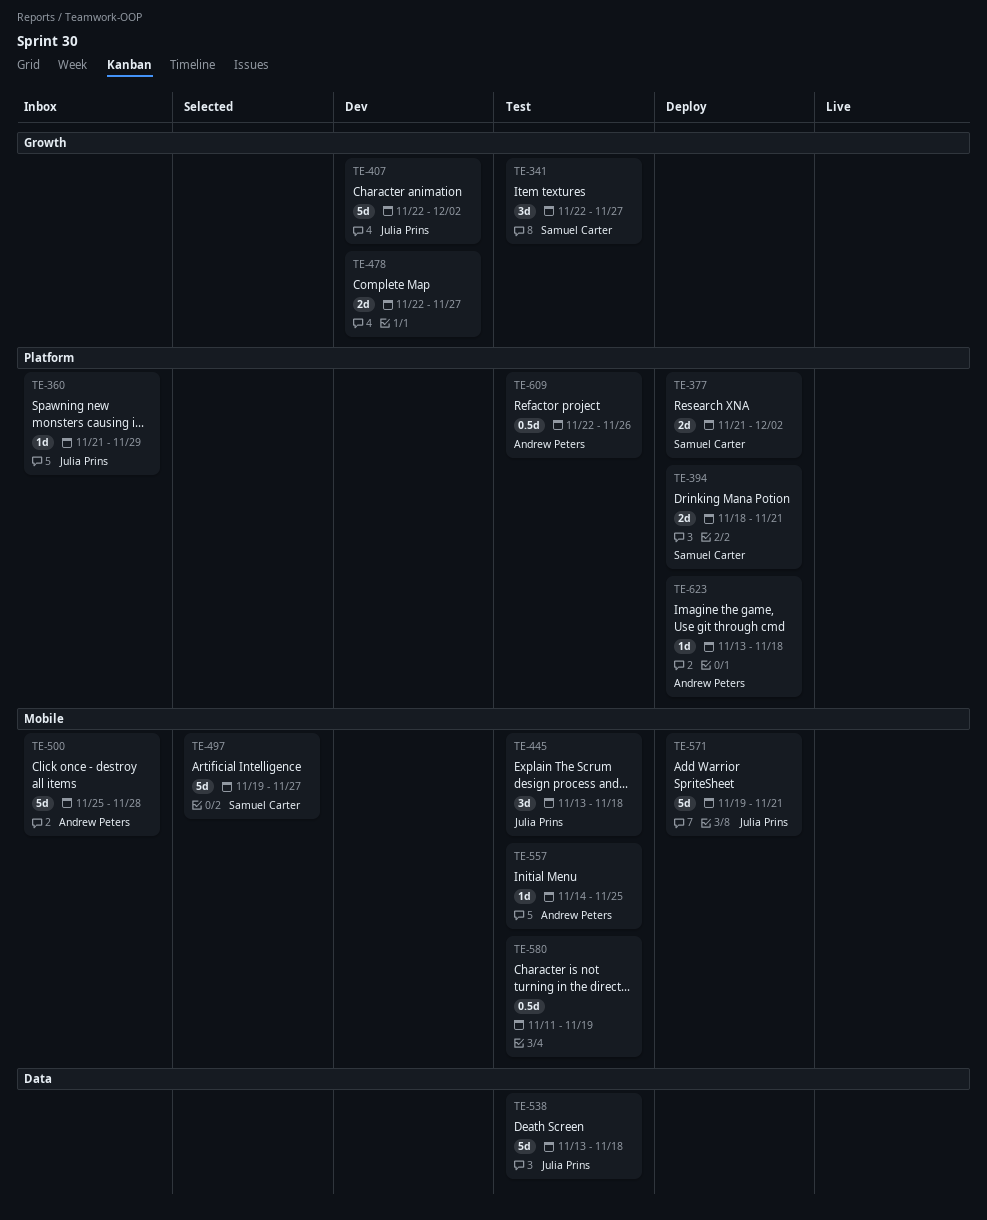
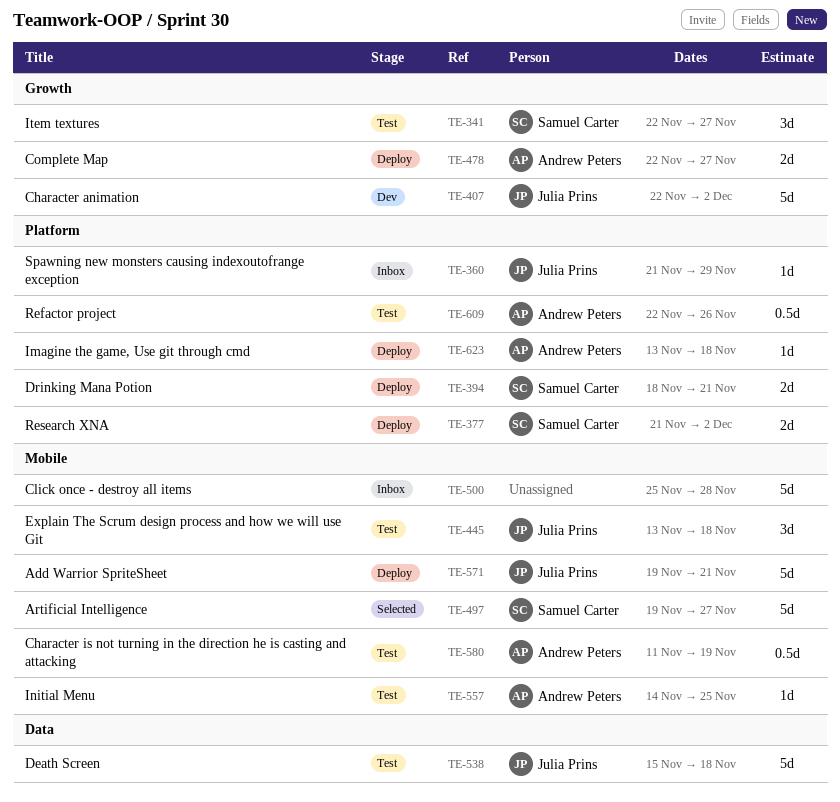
TE-478, status: Dev -> Deploy
TE-478, owner: none -> Andrew Peters
TE-500, owner: Andrew Peters -> none
TE-538, start: Nov 13 -> Nov 15
TE-580, owner: none -> Andrew Peters

